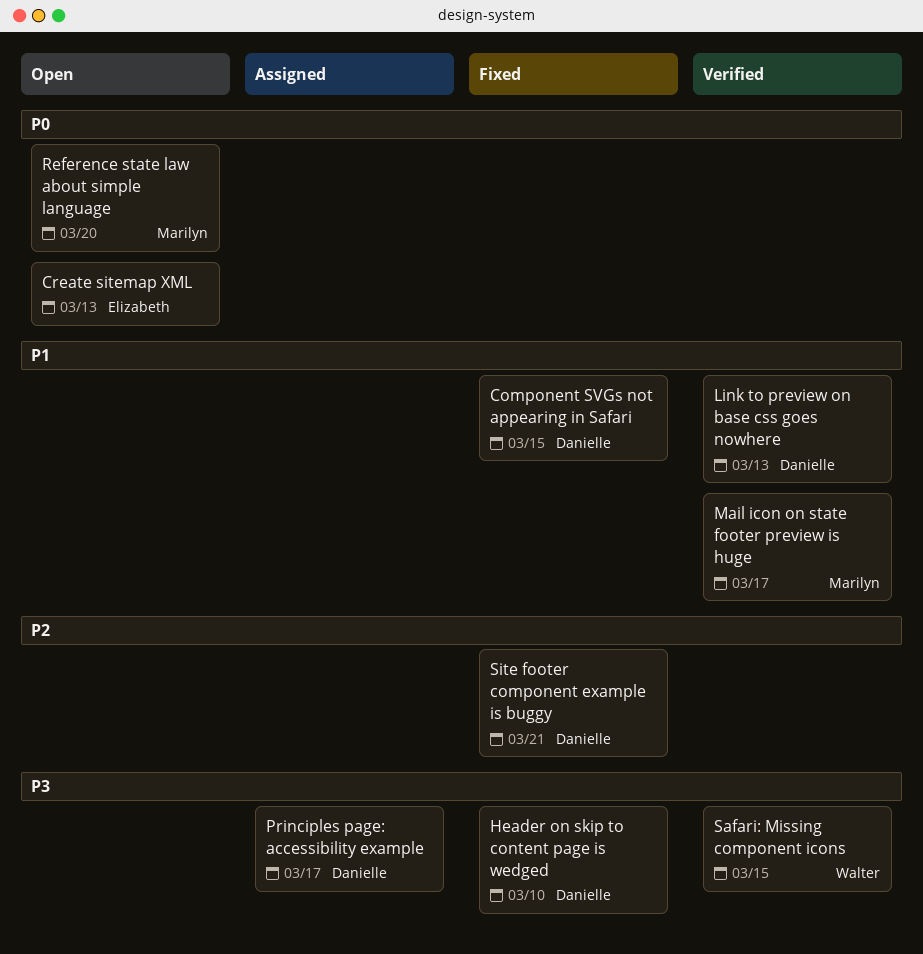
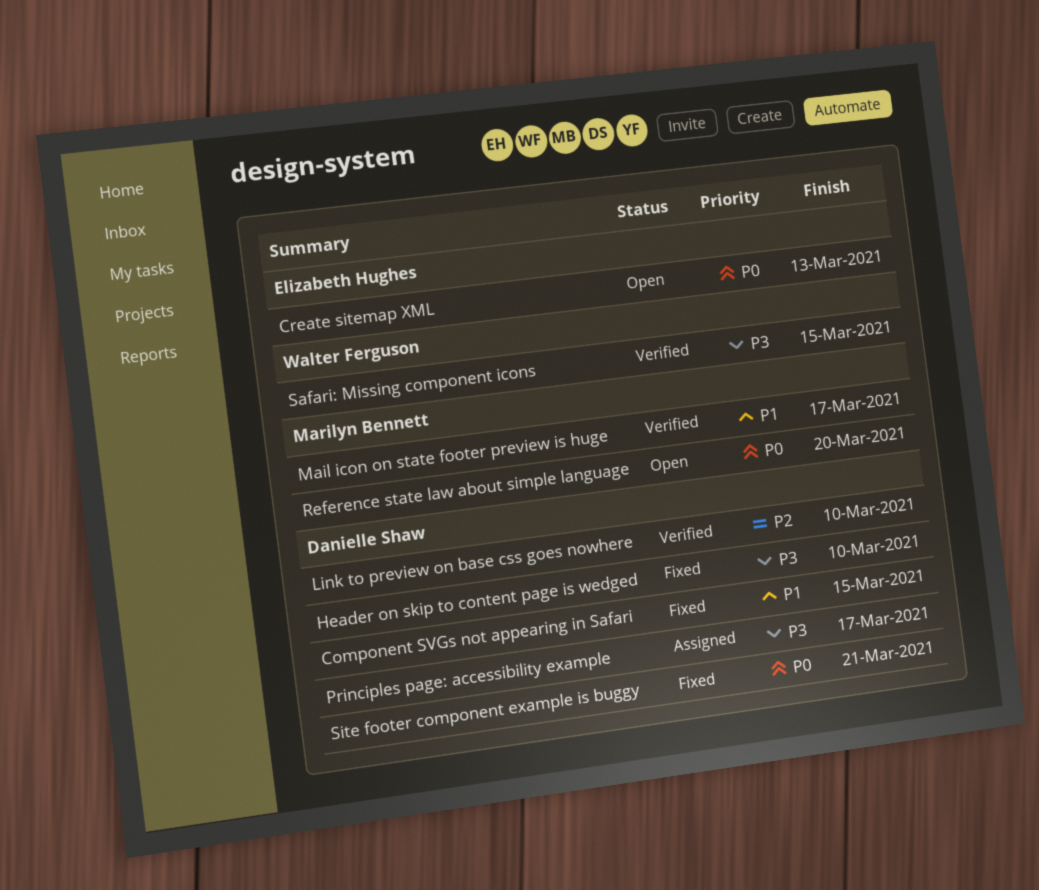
Link to preview on base css goes nowhere, priority: P1 -> P2
Link to preview on base css goes nowhere, due: Mar 13 -> Mar 10
Site footer component example is buggy, priority: P2 -> P0

